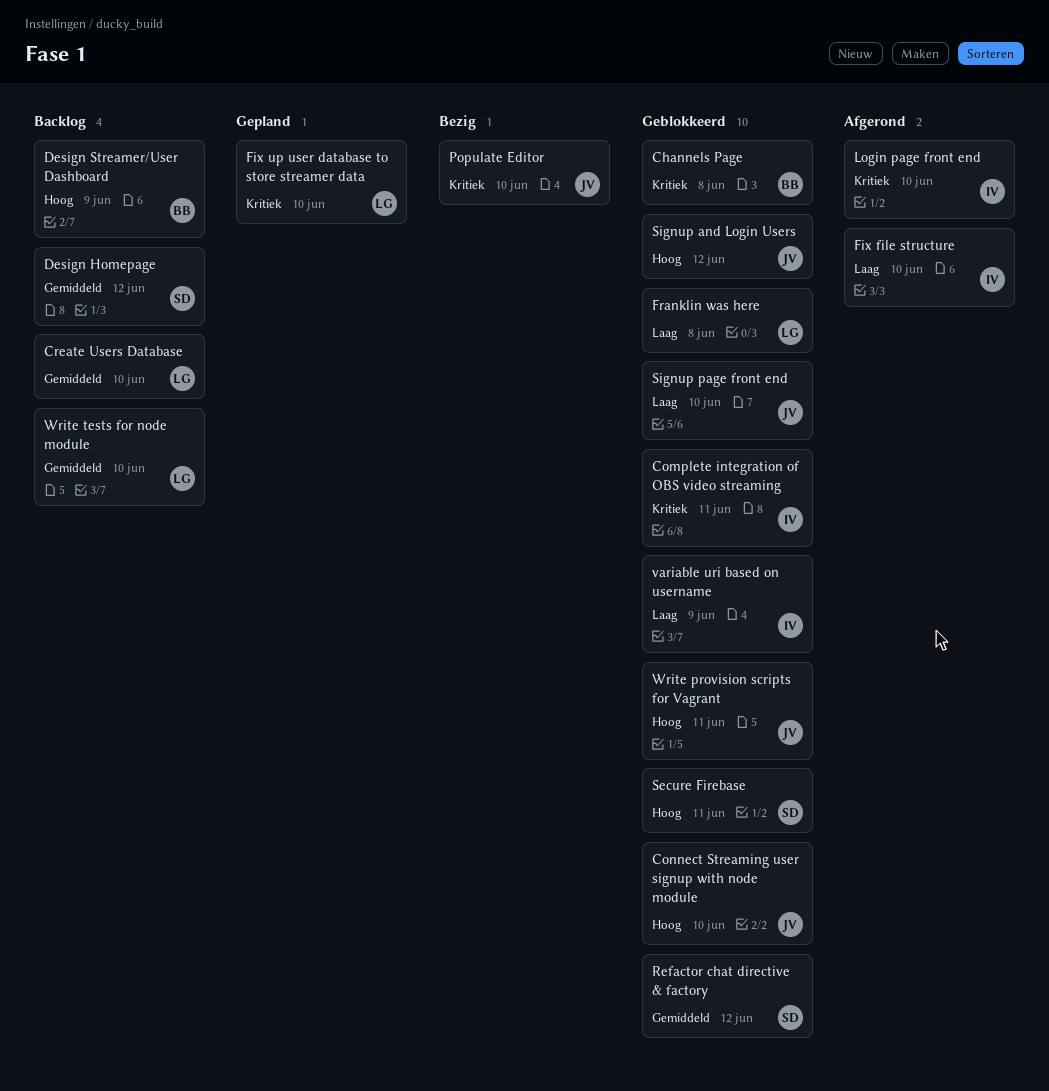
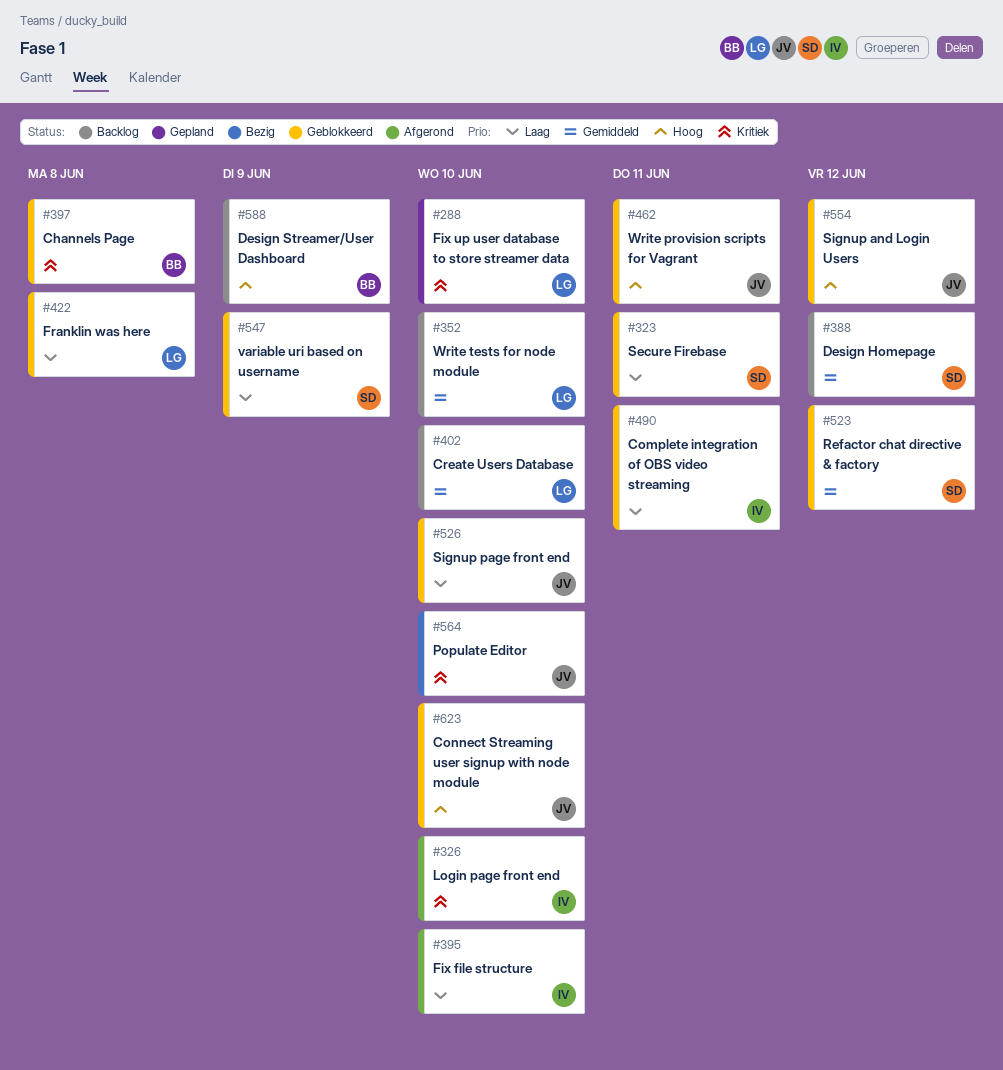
Complete integration of OBS video streaming, priority: Kritiek -> Laag
Secure Firebase, priority: Hoog -> Laag
variable uri based on username, owner: IV -> SD

